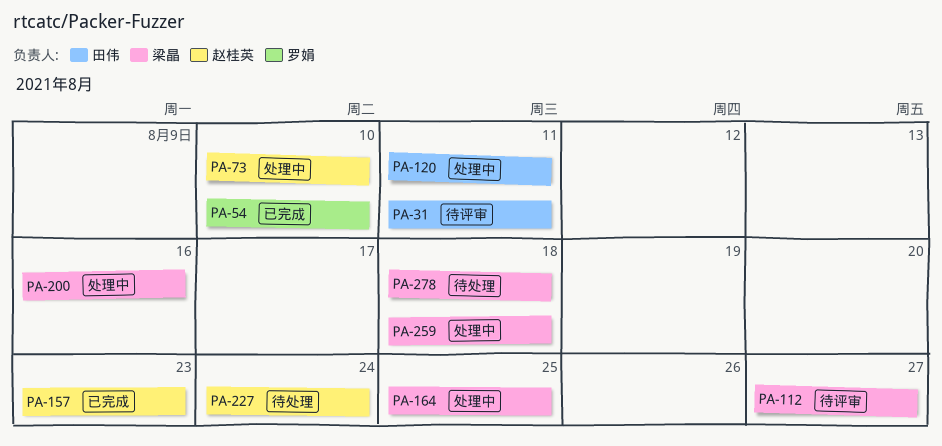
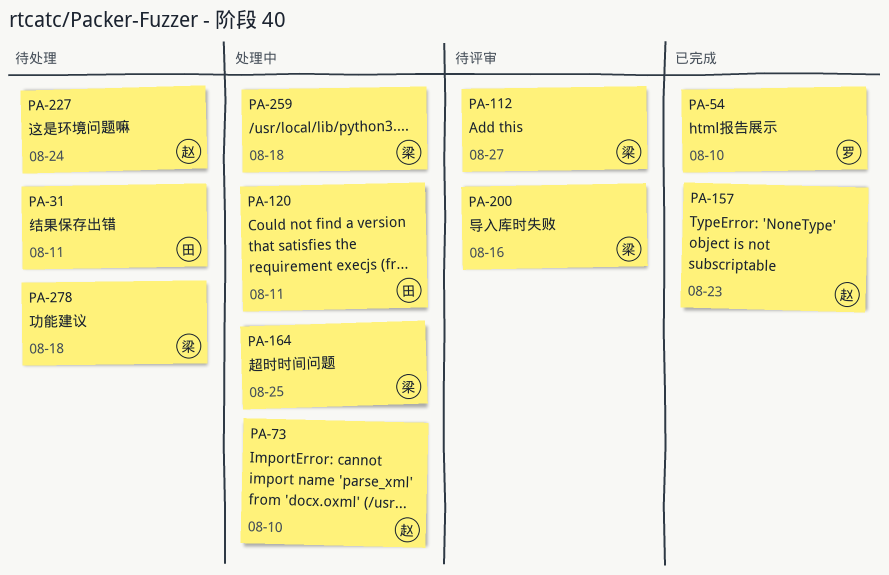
PA-31, status: 待评审 -> 待处理
PA-200, status: 处理中 -> 待评审

